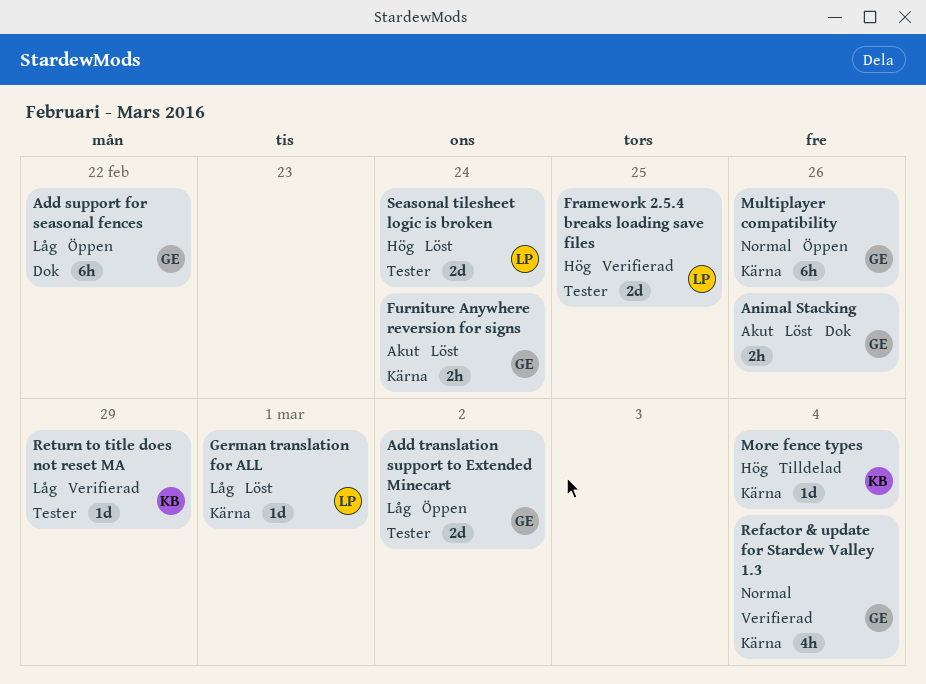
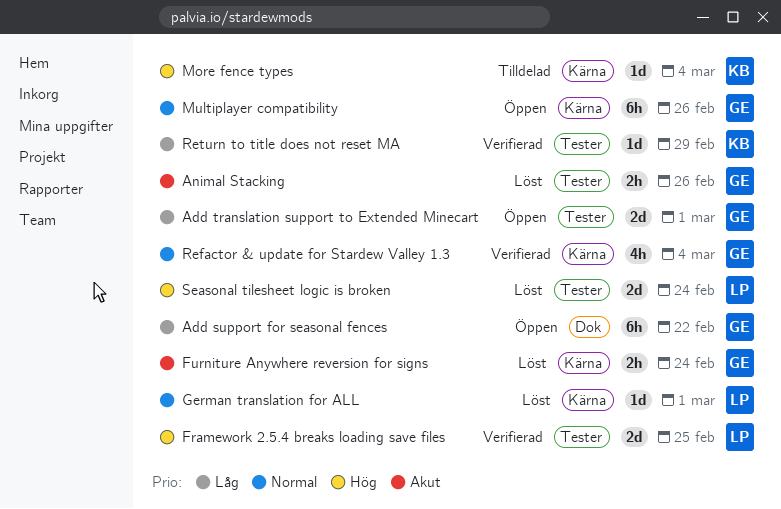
Add translation support to Extended Minecart, due: Mar 2 -> Mar 1
Animal Stacking, label: Dok -> Tester
German translation for ALL, priority: Låg -> Normal

